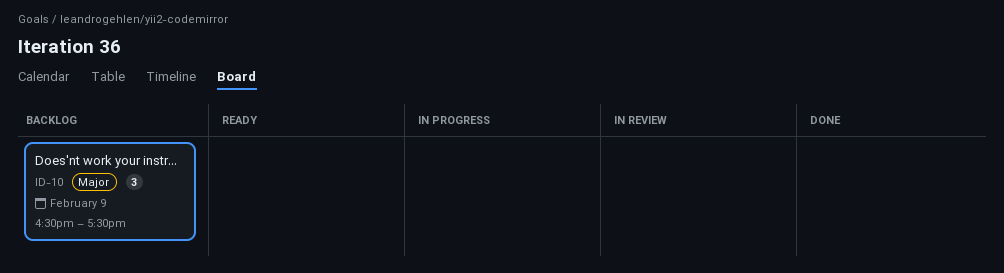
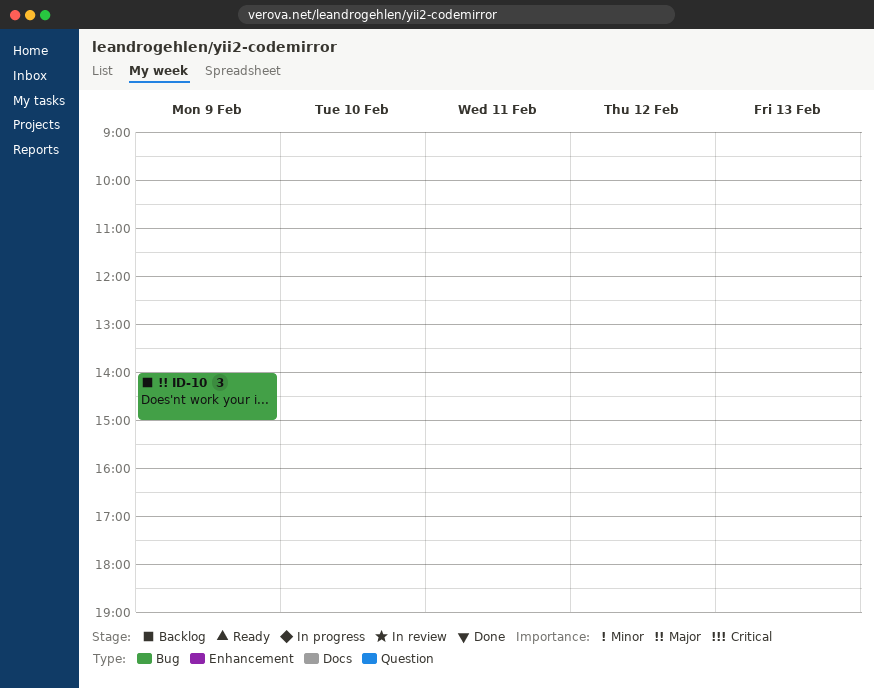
ID-10, begins: 16:30 -> 14:00
ID-10, ends: 17:30 -> 15:00

